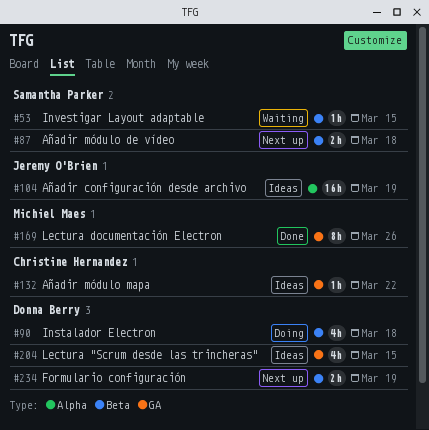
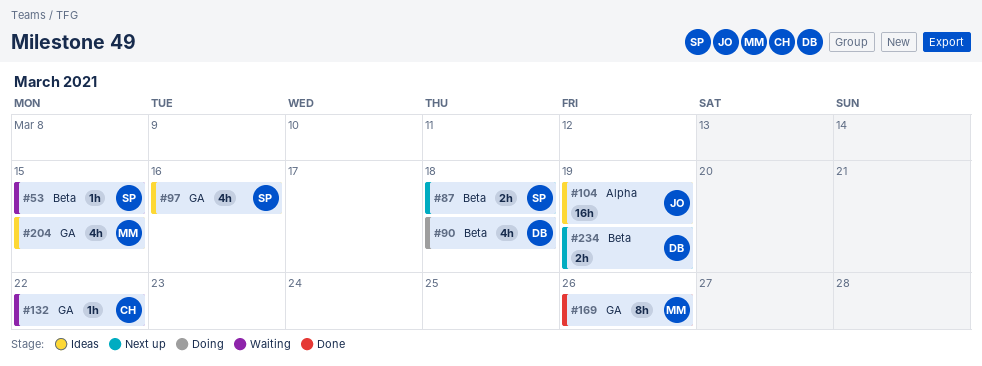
#97: none -> present
#132, status: Ideas -> Waiting
#204, owner: Donna Berry -> Michiel Maes

